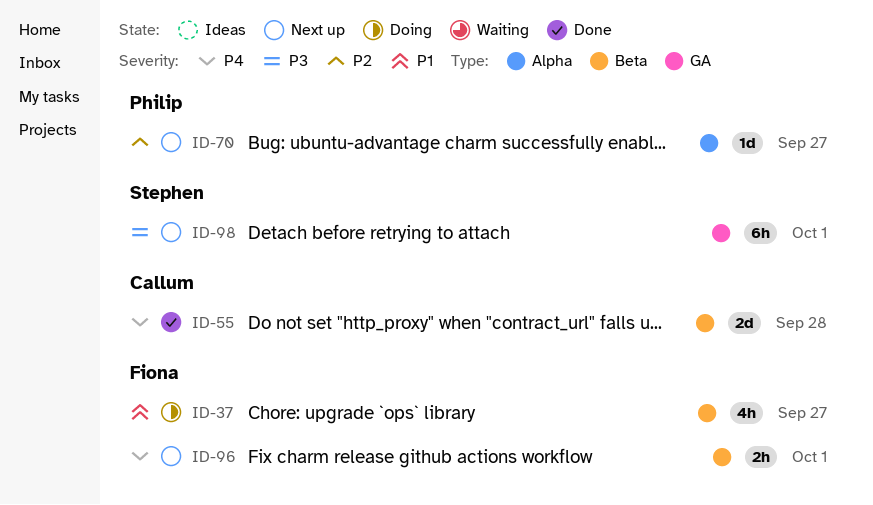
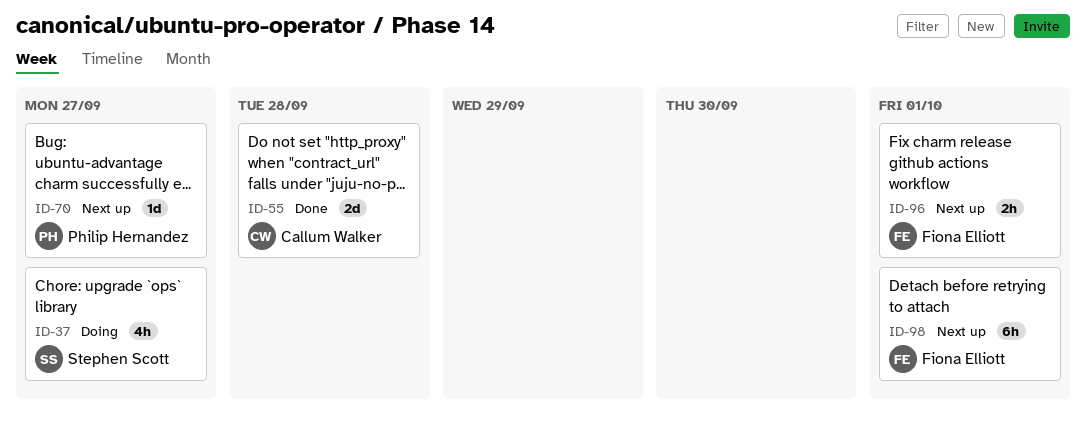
ID-37, owner: Fiona Elliott -> Stephen Scott
ID-98, owner: Stephen Scott -> Fiona Elliott

